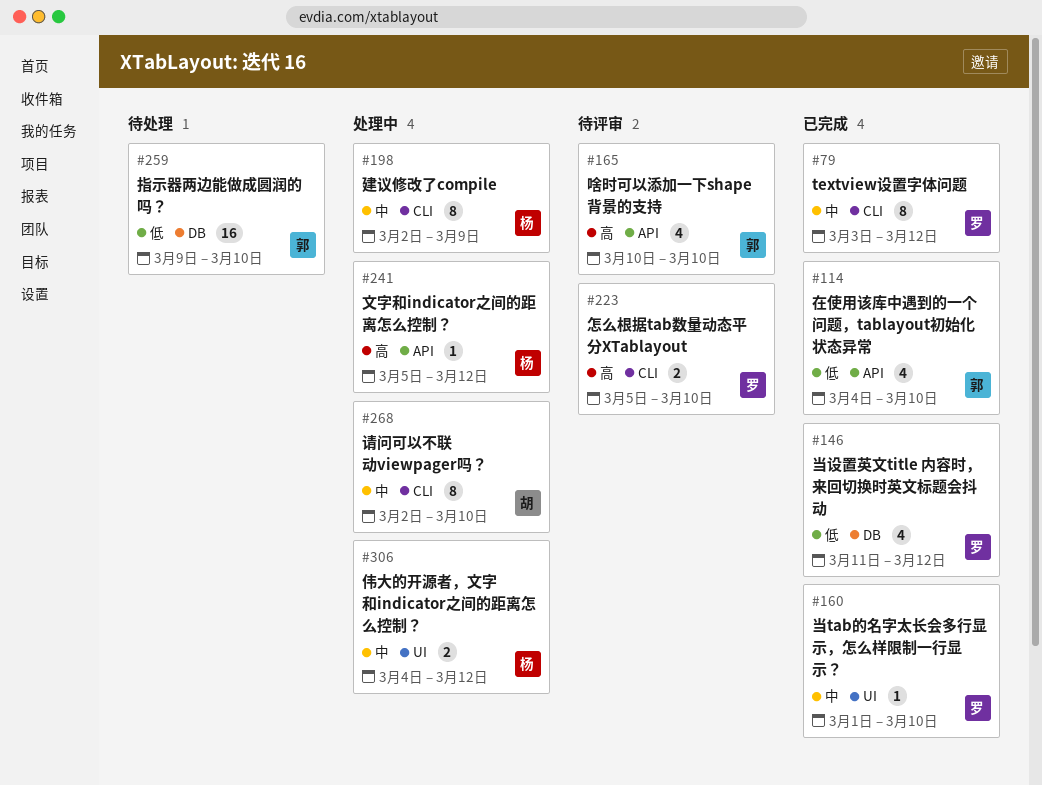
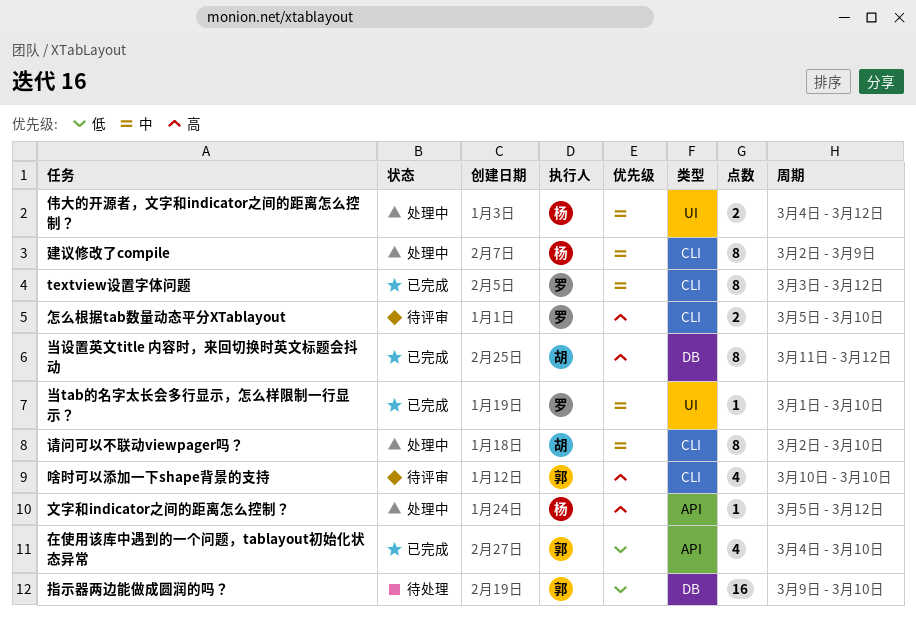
啥时可以添加一下shape背景的支持, label: API -> CLI
当设置英文title 内容时，来回切换时英文标题会抖动, owner: 罗 -> 胡
当设置英文title 内容时，来回切换时英文标题会抖动, priority: 低 -> 高
当设置英文title 内容时，来回切换时英文标题会抖动, estimate: 4 -> 8

